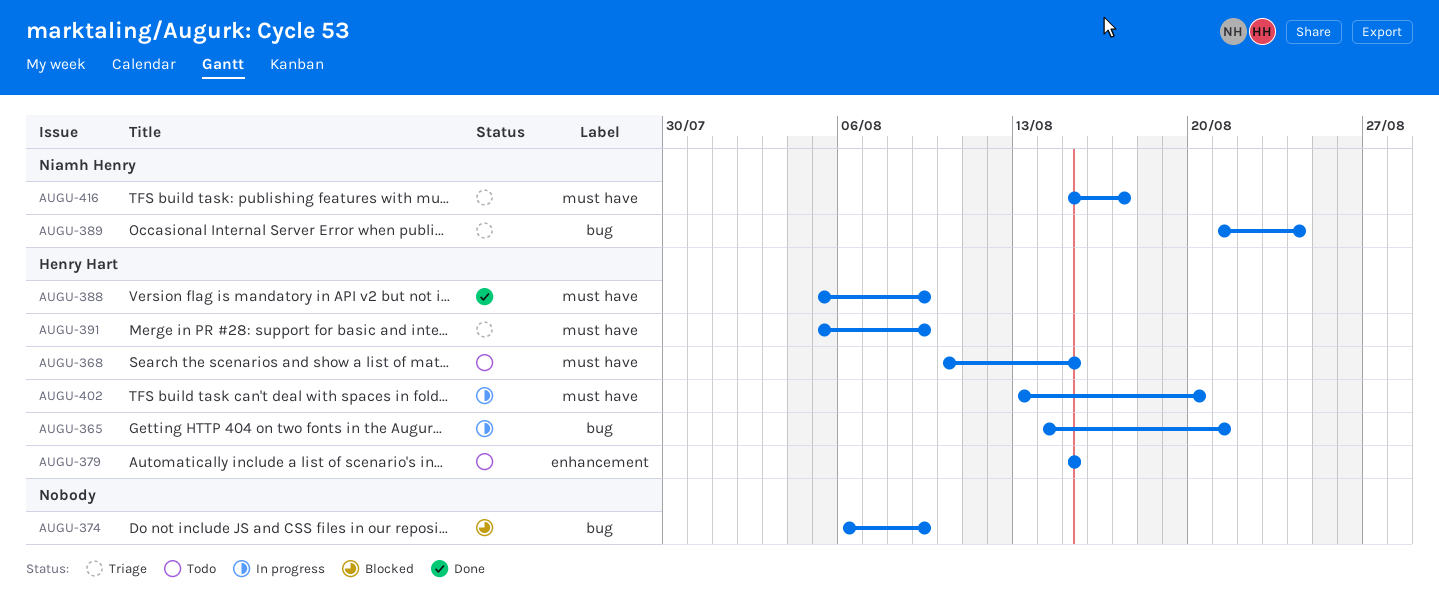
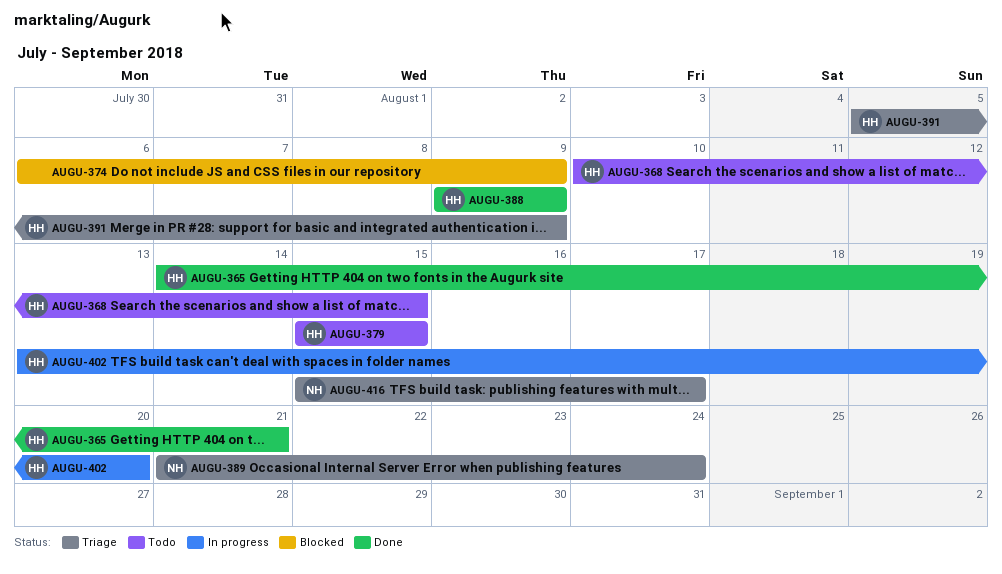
AUGU-365, status: In progress -> Done
AUGU-388, start: Aug 5 -> Aug 9

